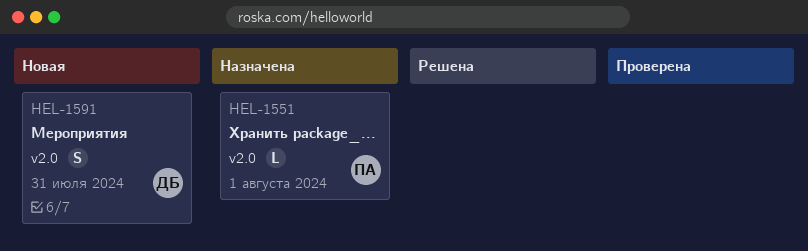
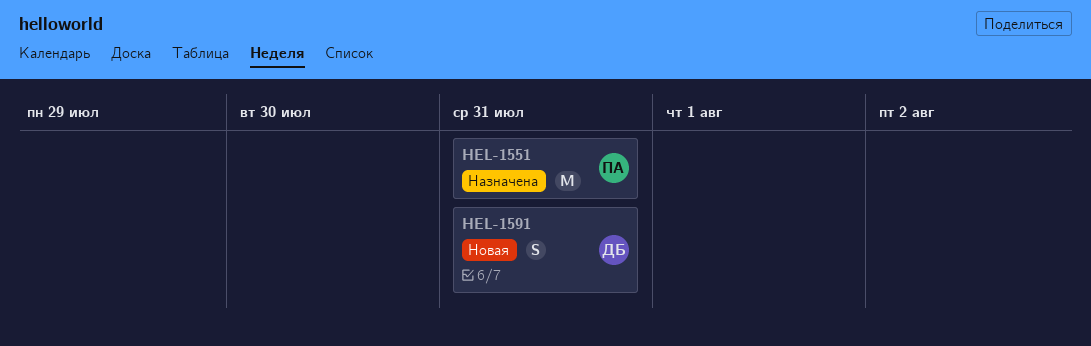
HEL-1551, estimate: L -> M
HEL-1551, due: Aug 1 -> Jul 31

